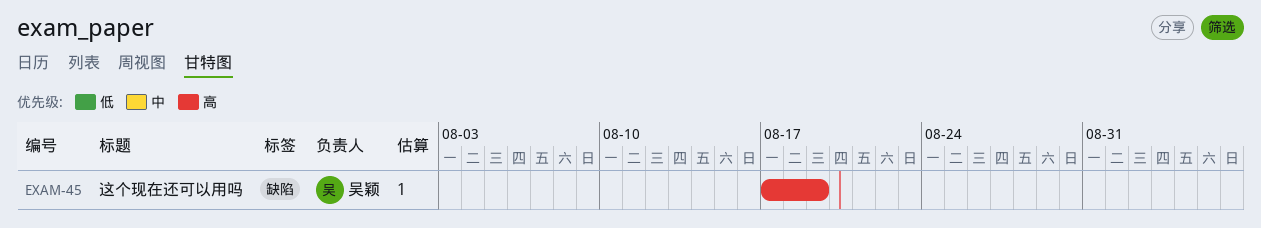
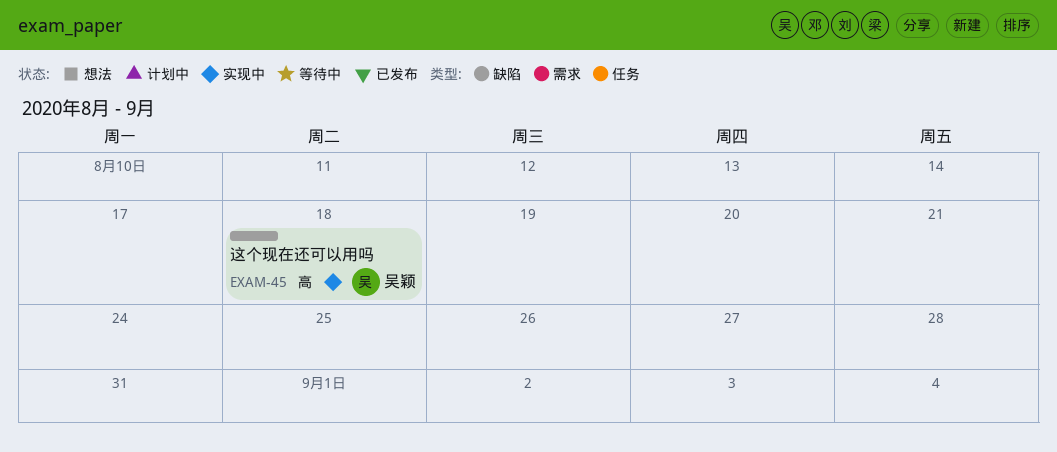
EXAM-45, due: Aug 19 -> Aug 18

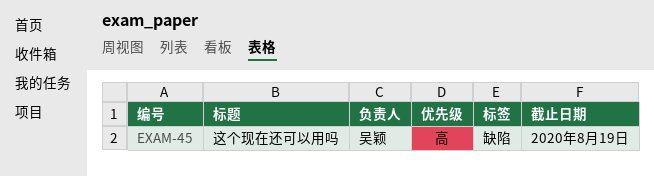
EXAM-45, due: Aug 18 -> Aug 19

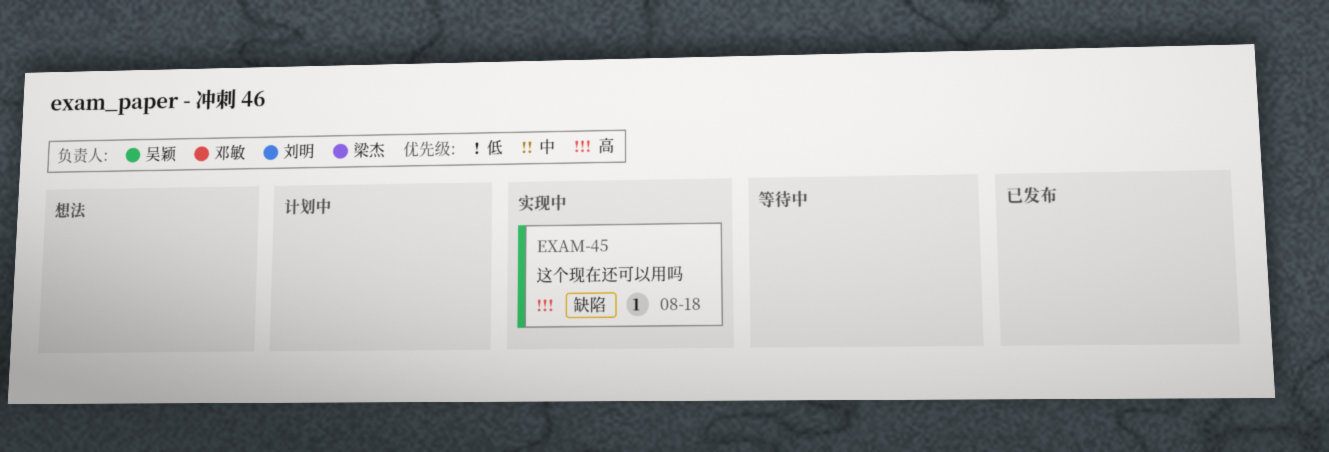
EXAM-45, due: Aug 19 -> Aug 18

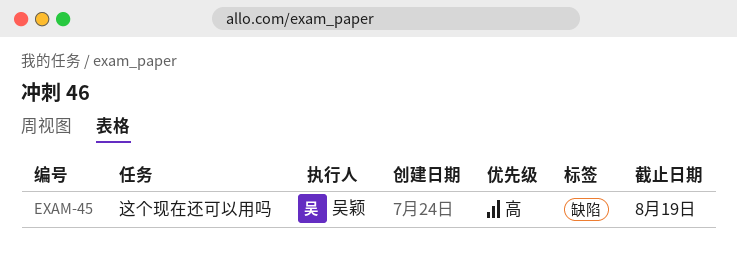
EXAM-45, due: Aug 18 -> Aug 19

